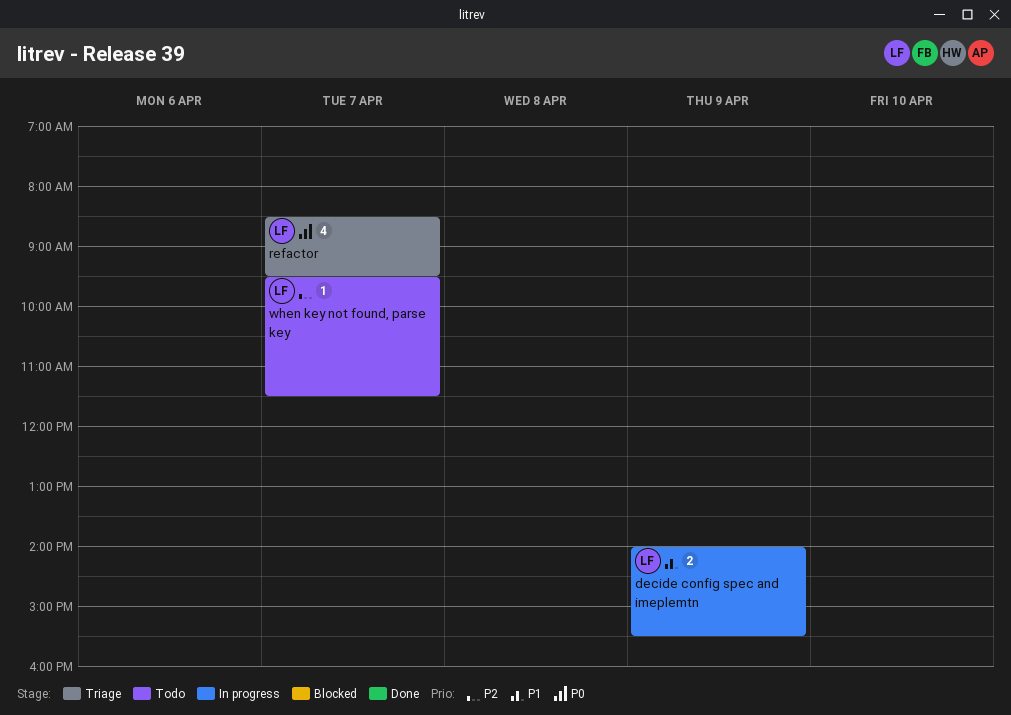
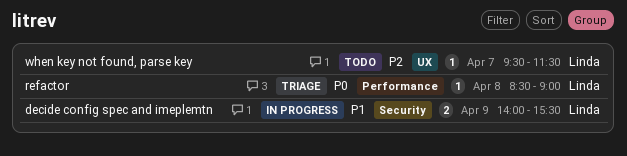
refactor, estimate: 4 -> 1
refactor, day: Apr 7 -> Apr 8
refactor, ends: 09:30 -> 09:00

